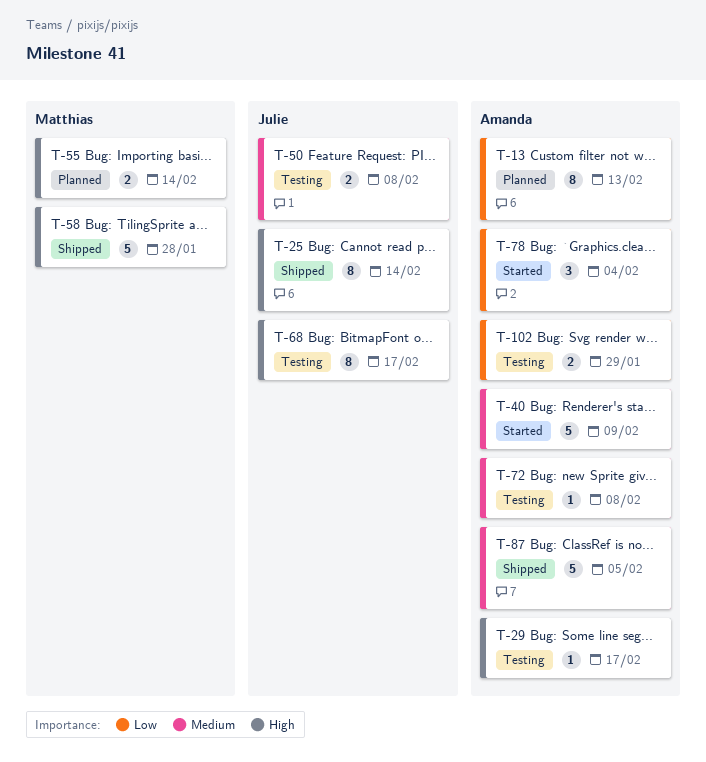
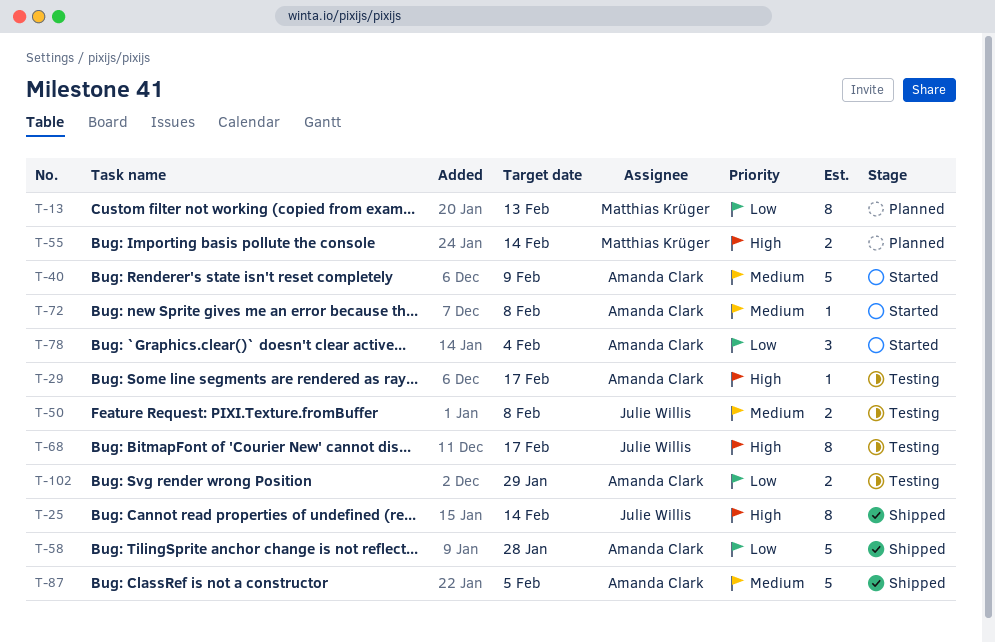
T-13, owner: Amanda Clark -> Matthias Krüger
T-58, owner: Matthias Krüger -> Amanda Clark
T-58, priority: High -> Low
T-72, status: Testing -> Started

